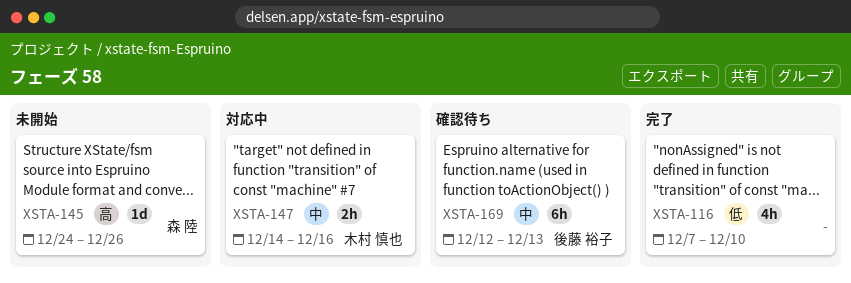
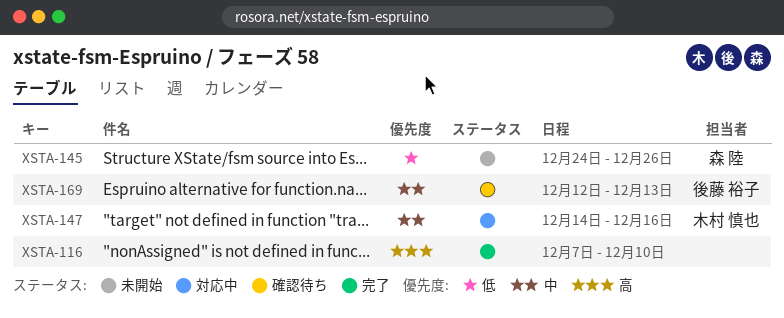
XSTA-116, priority: 低 -> 高
XSTA-145, priority: 高 -> 低

